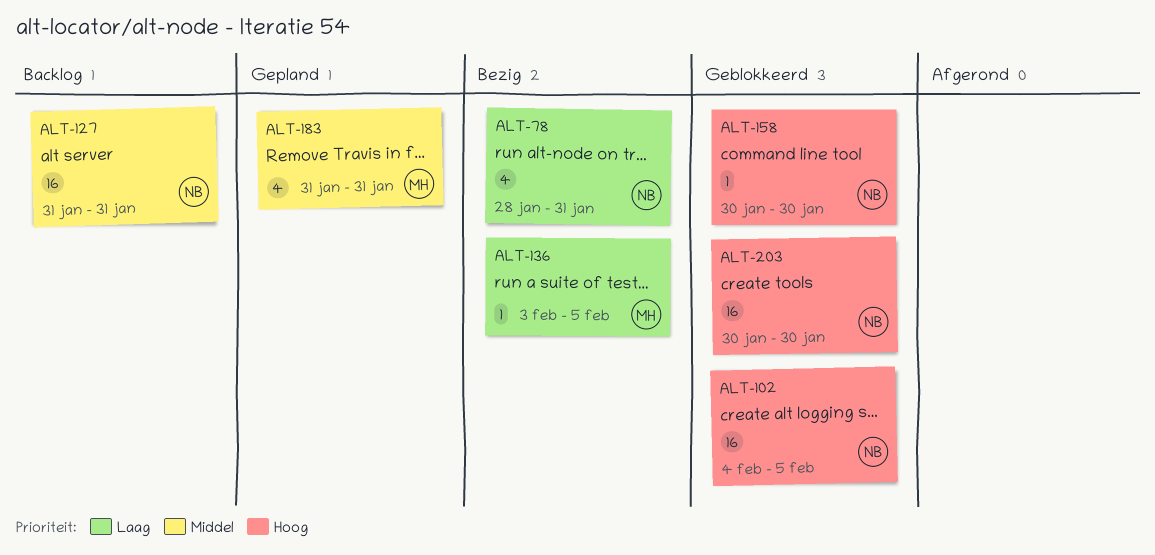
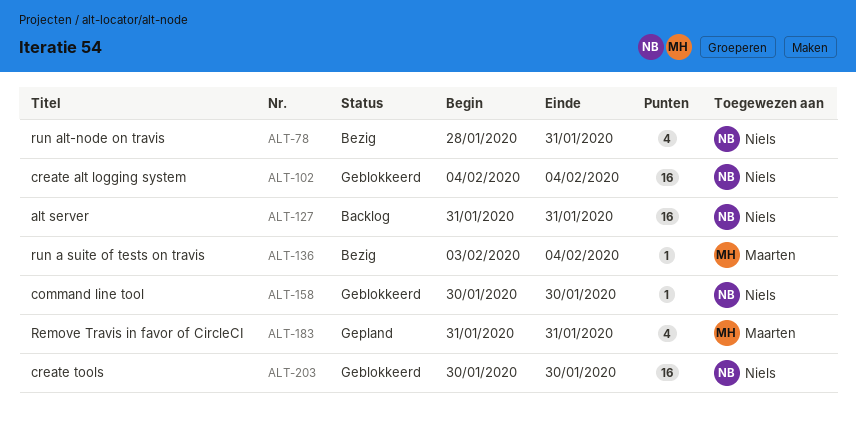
ALT-102, due: Feb 5 -> Feb 4
ALT-136, due: Feb 5 -> Feb 4

